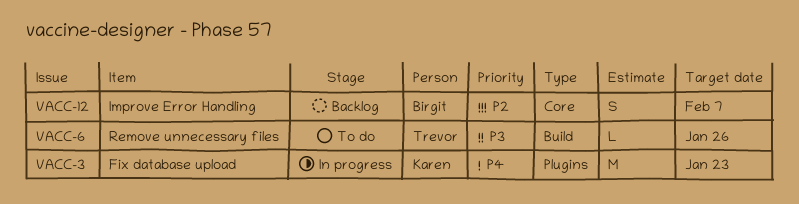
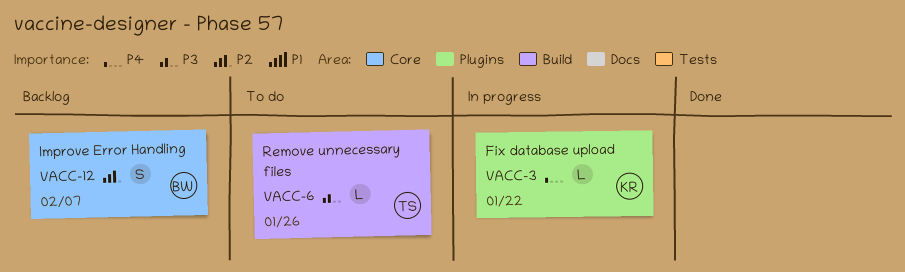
VACC-3, estimate: M -> L
VACC-3, due: Jan 23 -> Jan 22

